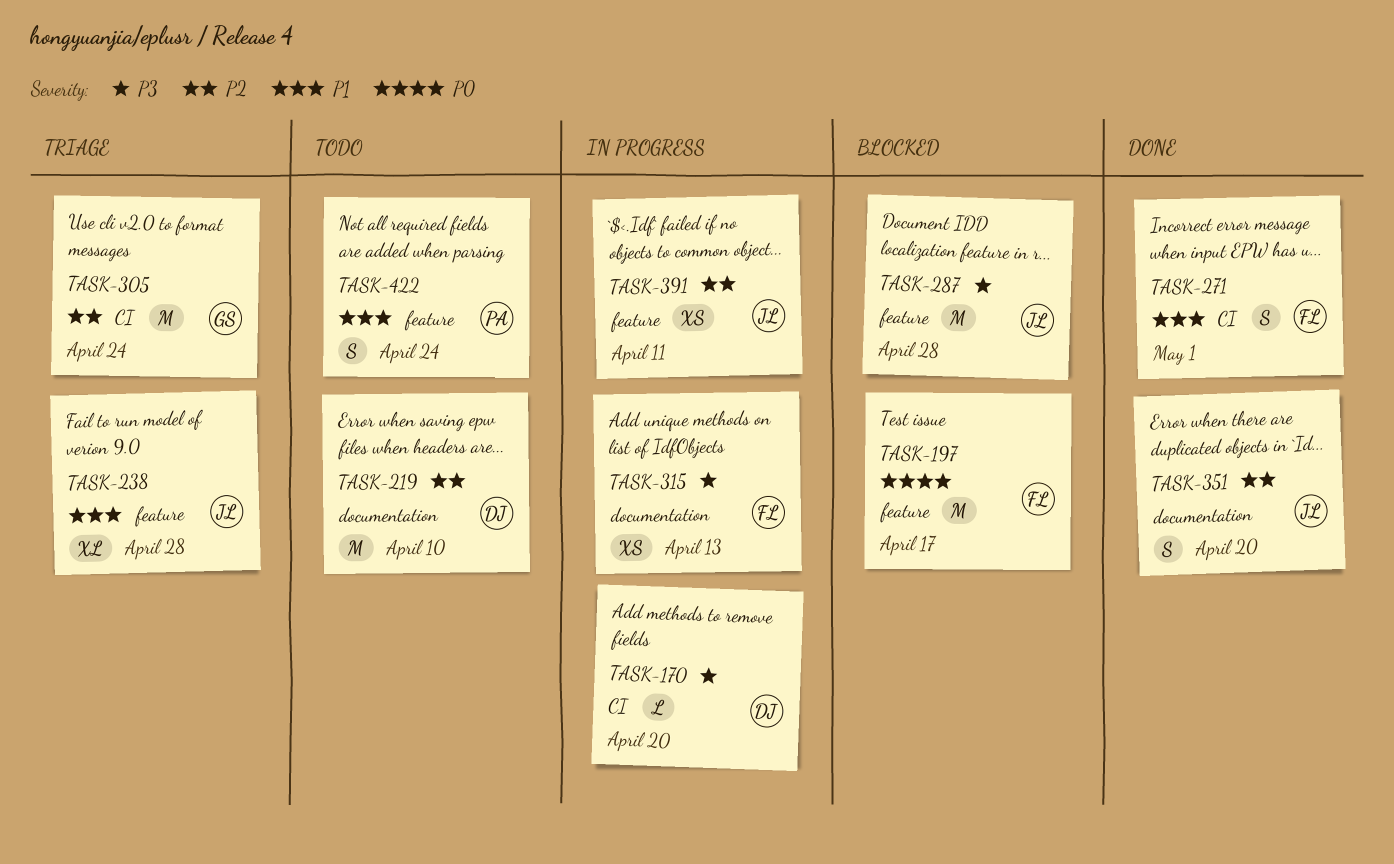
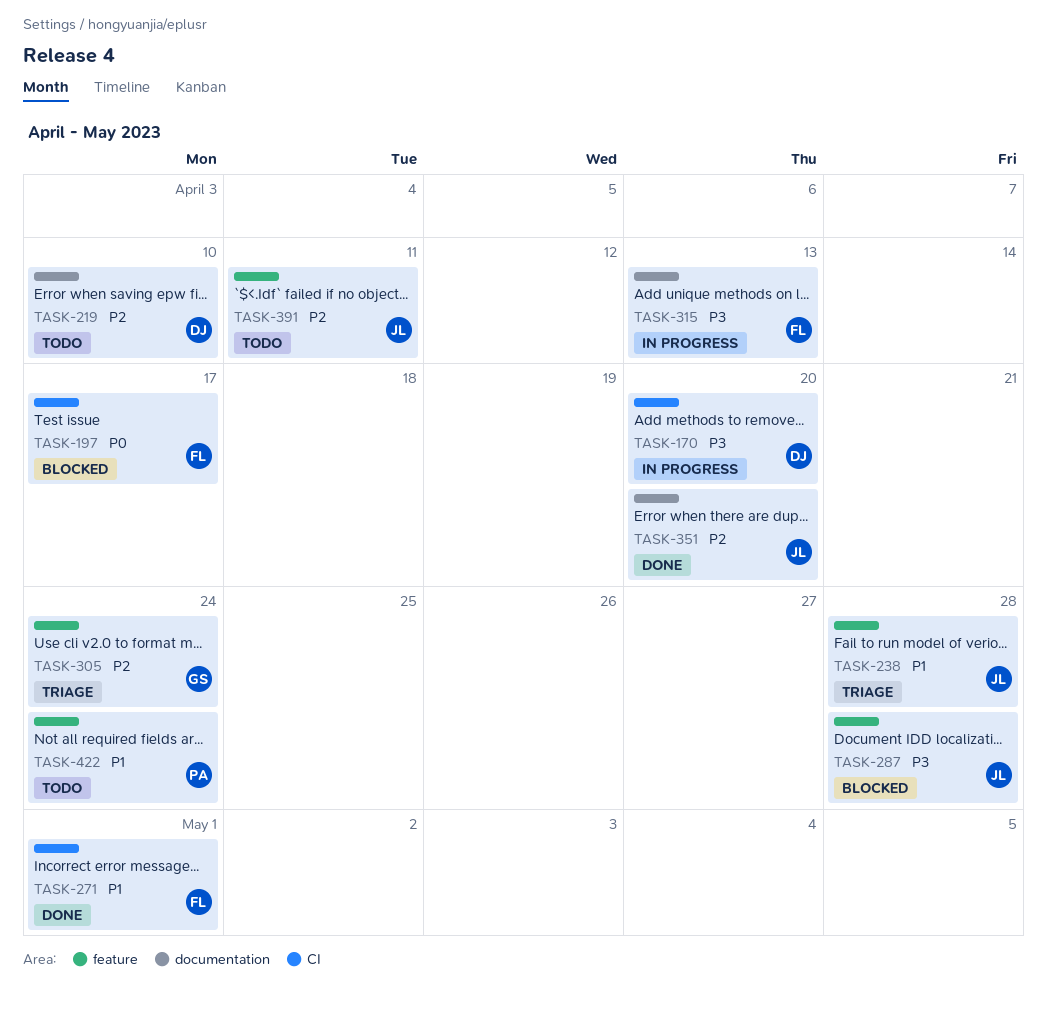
TASK-197, label: feature -> CI
TASK-305, label: CI -> feature
TASK-391, status: In progress -> Todo

